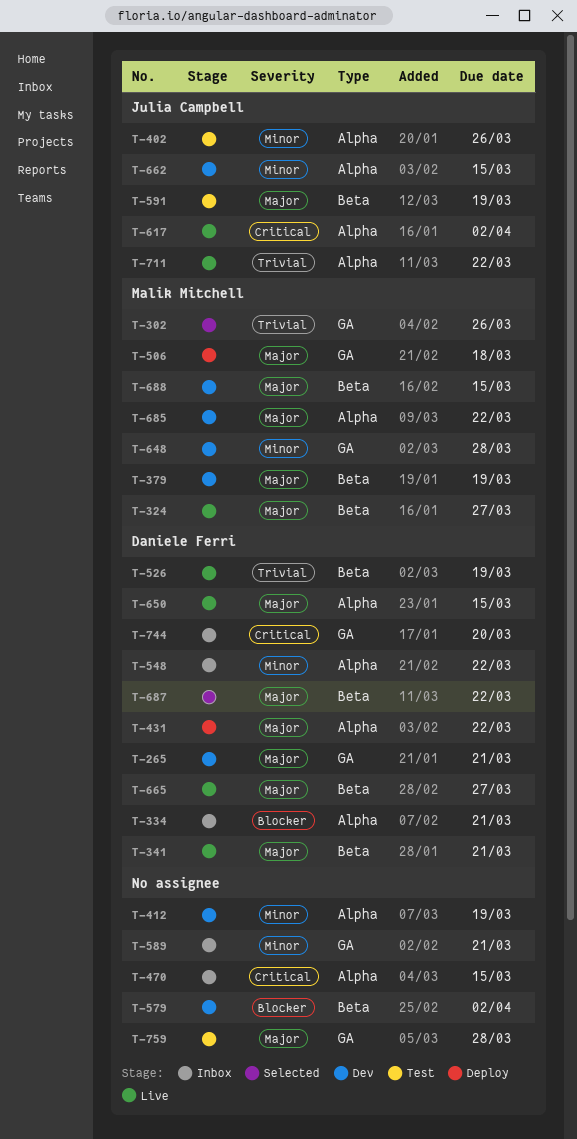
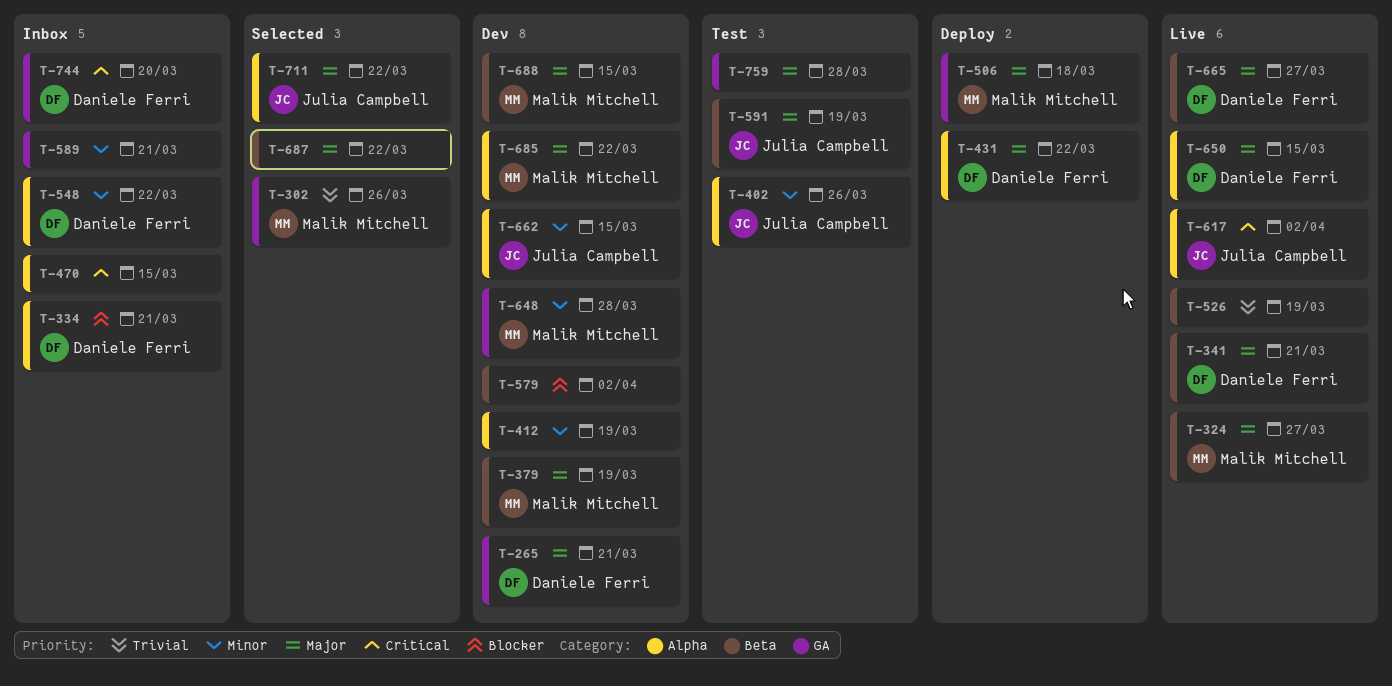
T-526, owner: Daniele Ferri -> none
T-687, owner: Daniele Ferri -> none
T-711, status: Live -> Selected
T-711, priority: Trivial -> Major

